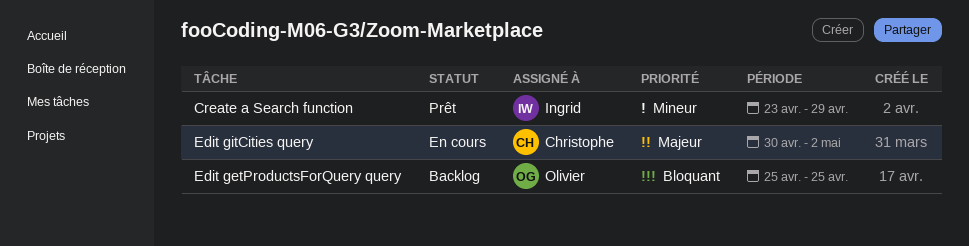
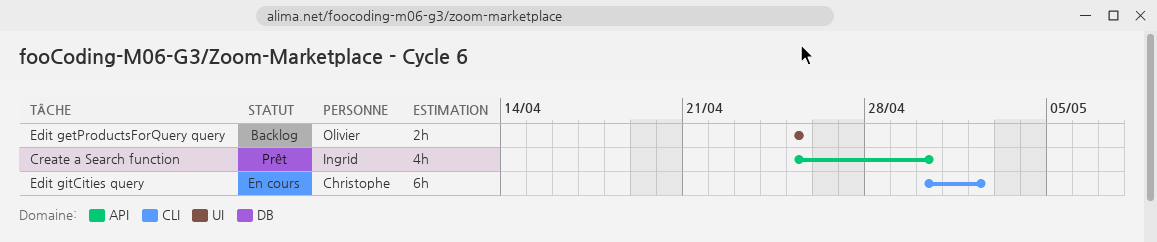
Create a Search function, start: Apr 23 -> Apr 25
Create a Search function, due: Apr 29 -> Apr 30

